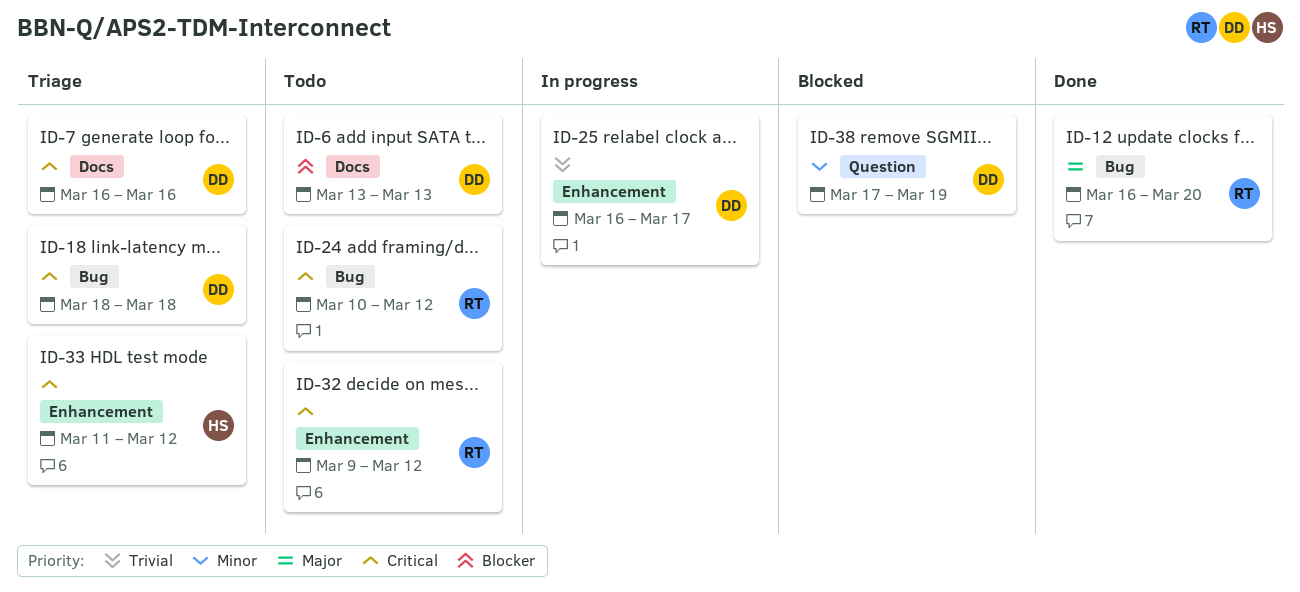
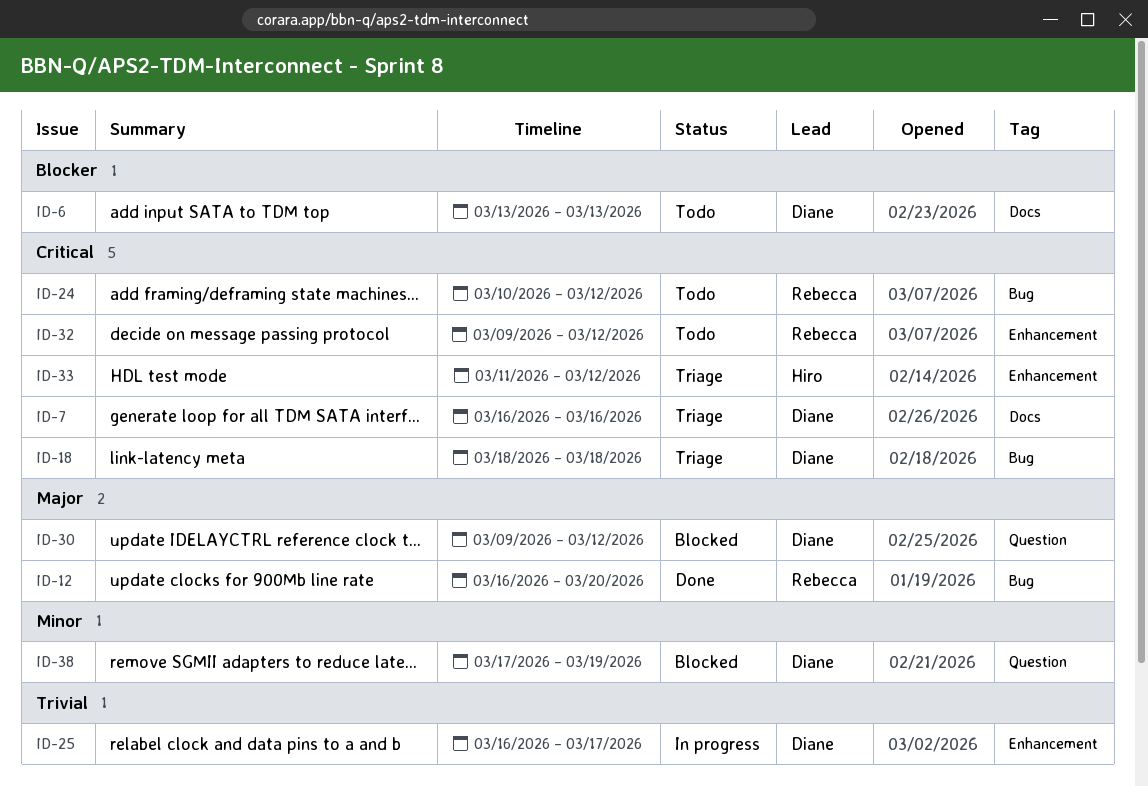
ID-30: none -> present

